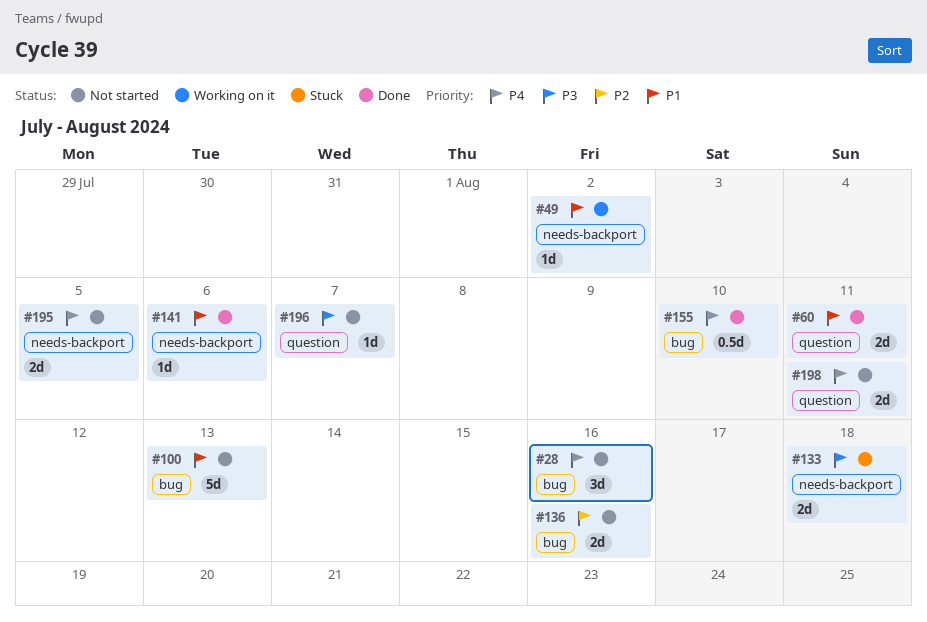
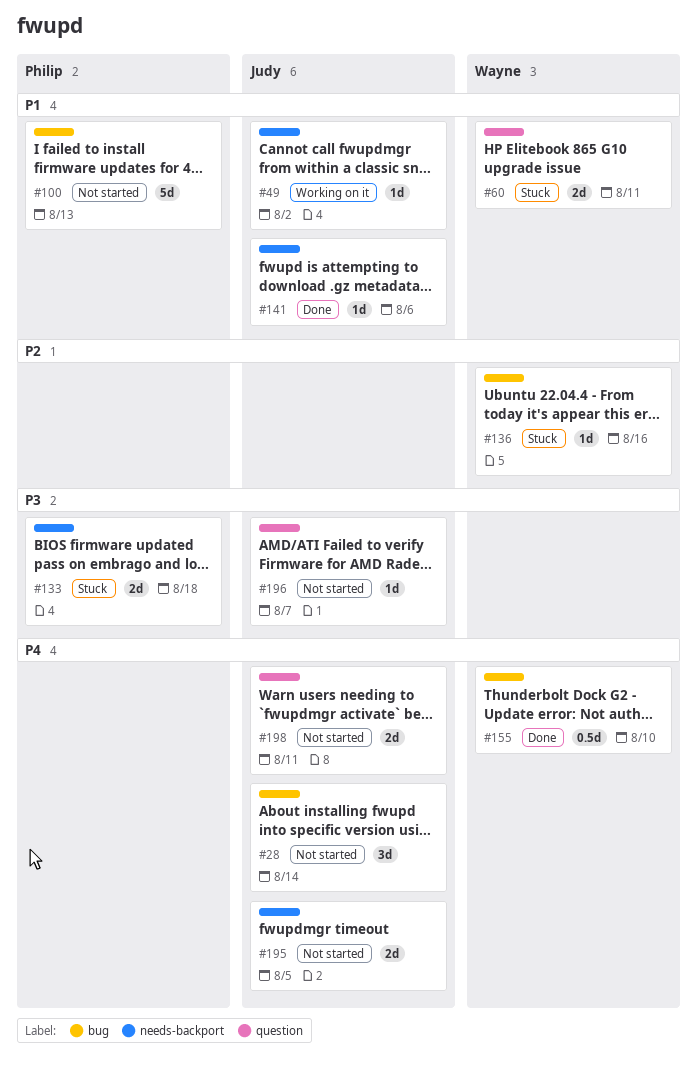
#28, due: Aug 16 -> Aug 14
#60, status: Done -> Stuck
#136, status: Not started -> Stuck
#136, estimate: 2d -> 1d

